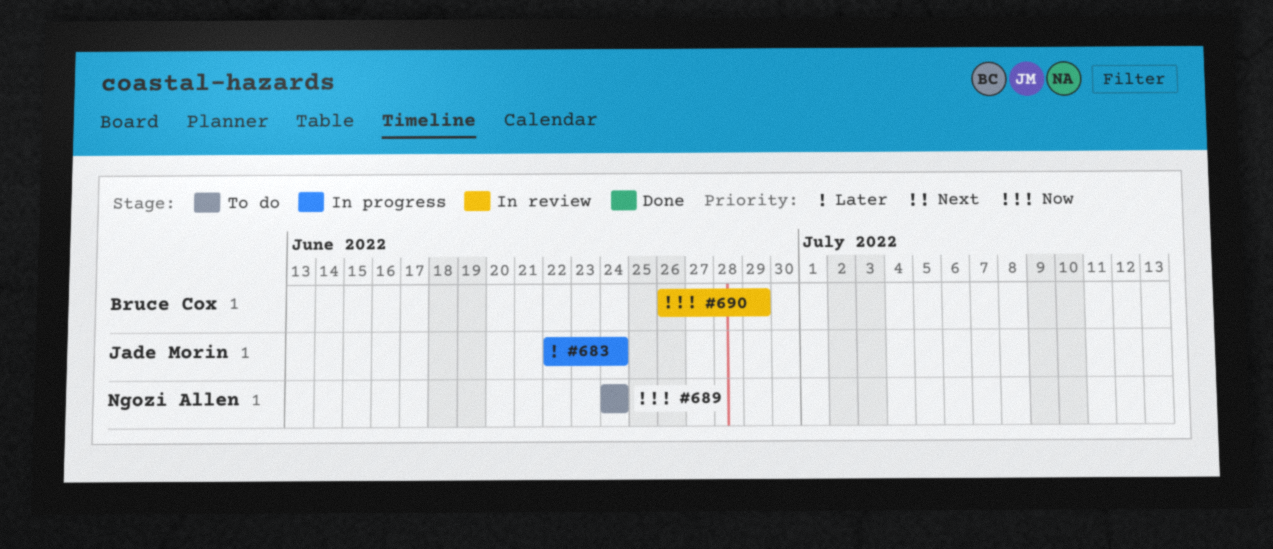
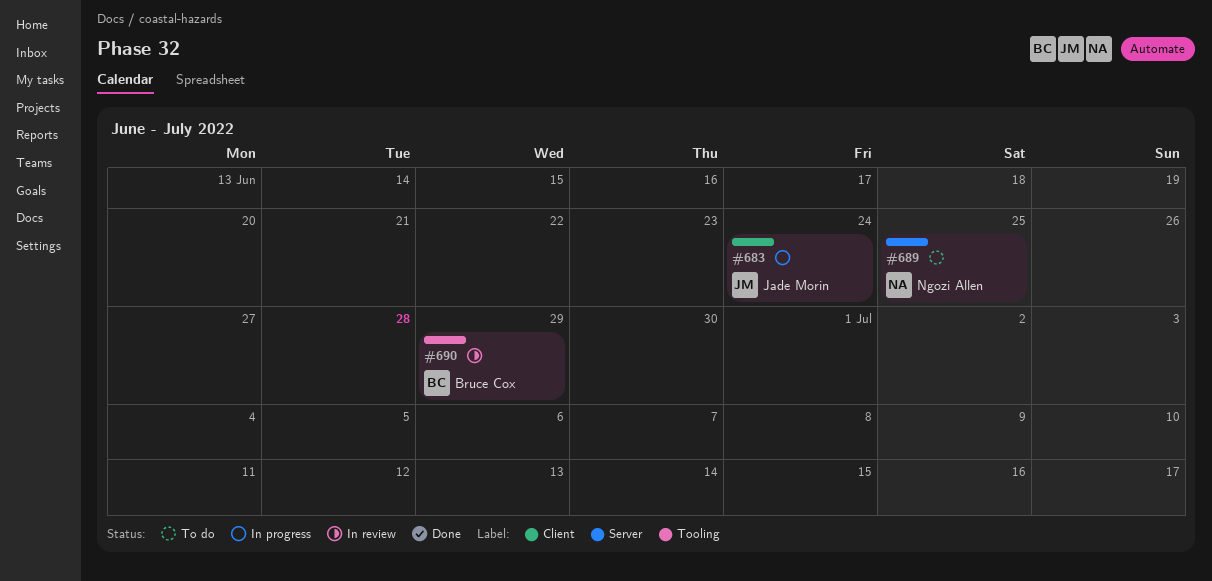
#689, due: Jun 24 -> Jun 25

